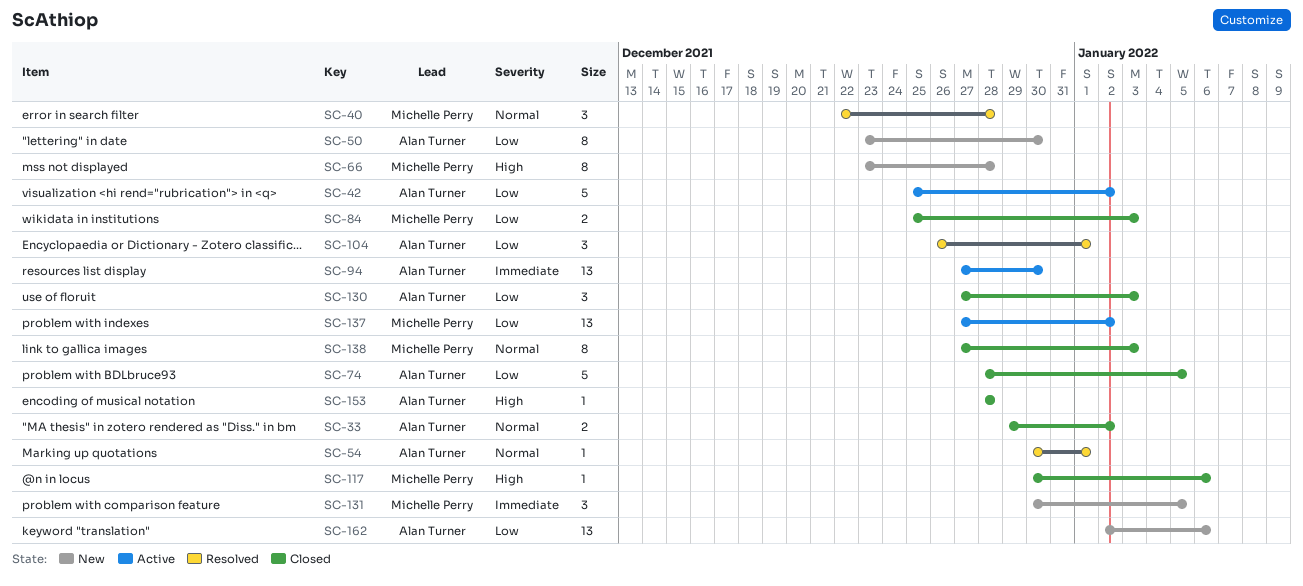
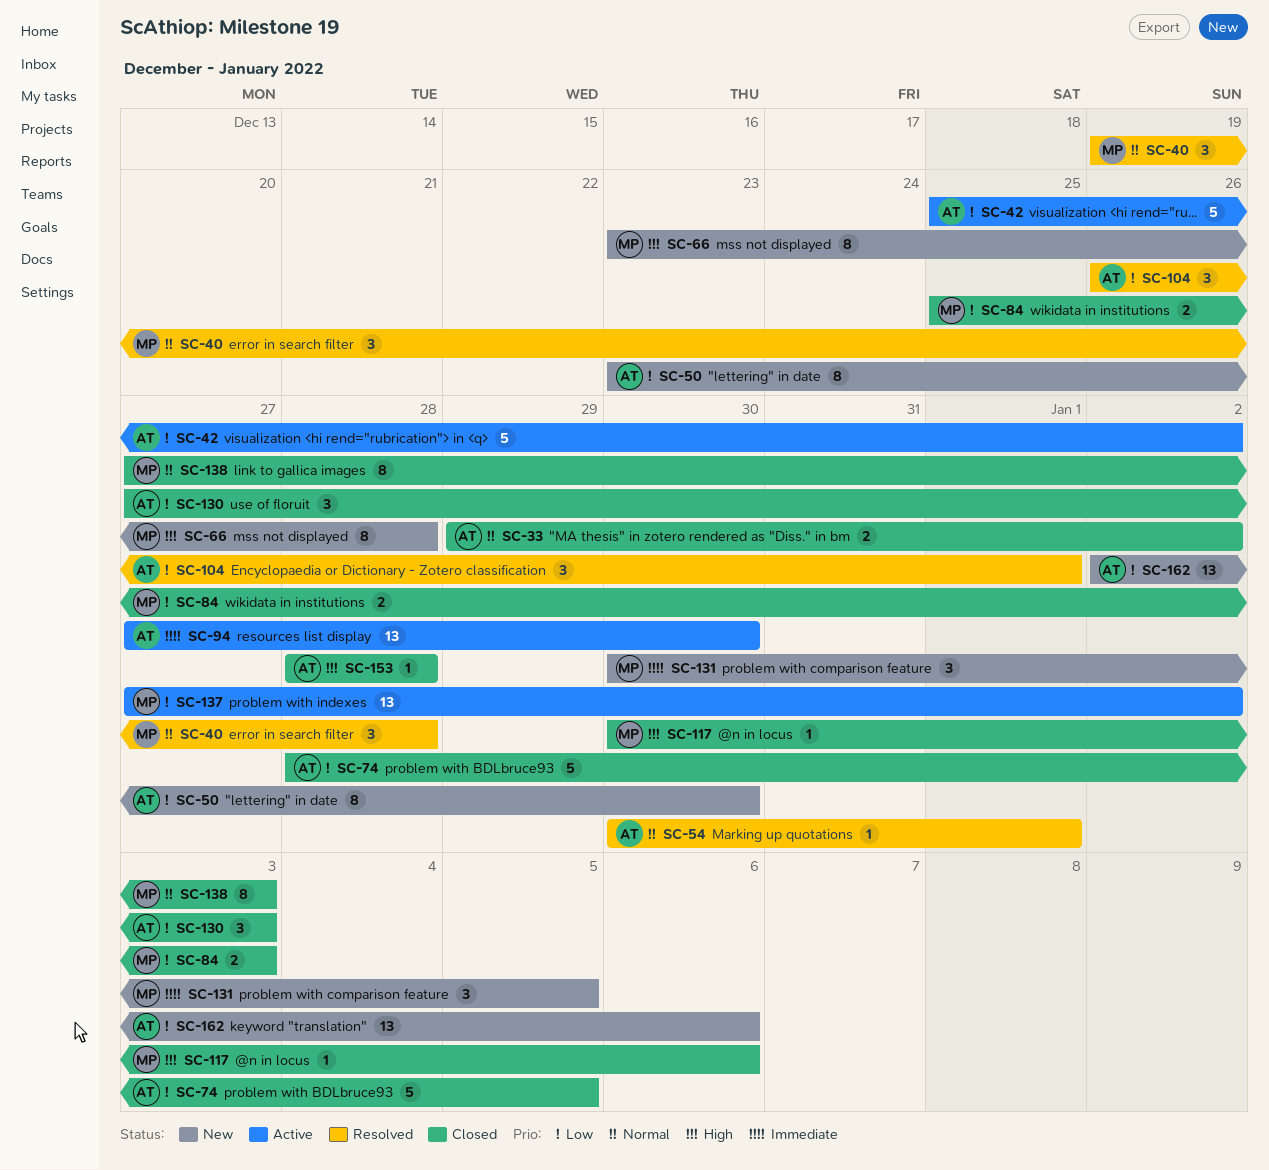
SC-40, start: Dec 22 -> Dec 19

